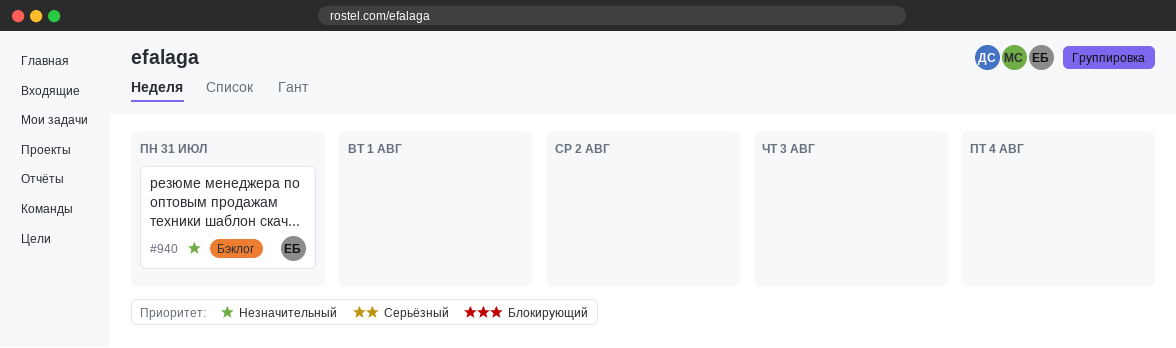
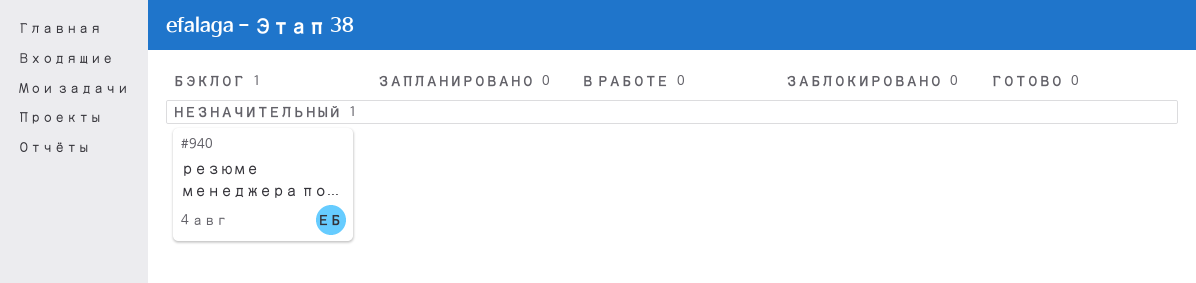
#940, due: Jul 31 -> Aug 4

